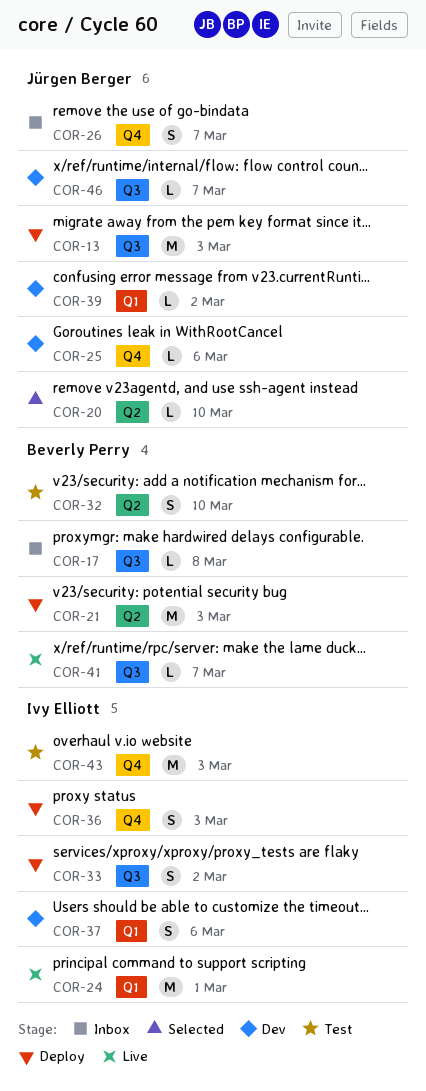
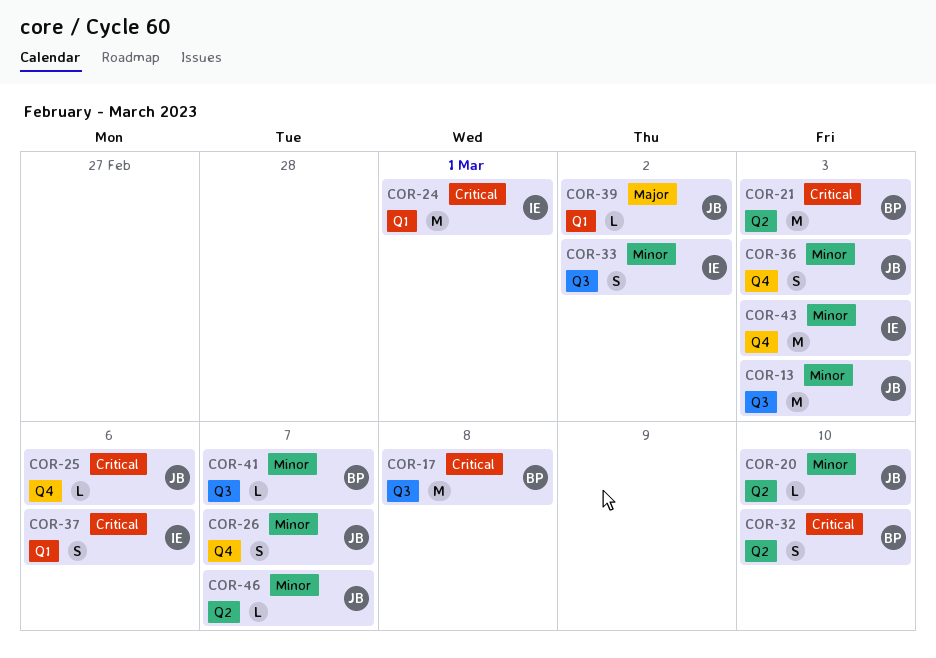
COR-17, estimate: L -> M
COR-36, owner: Ivy Elliott -> Jürgen Berger
COR-46, label: Q3 -> Q2

